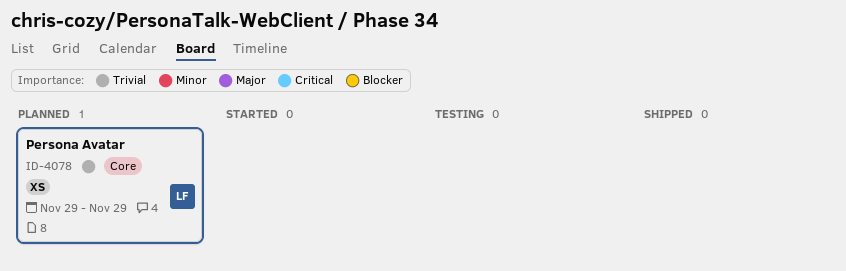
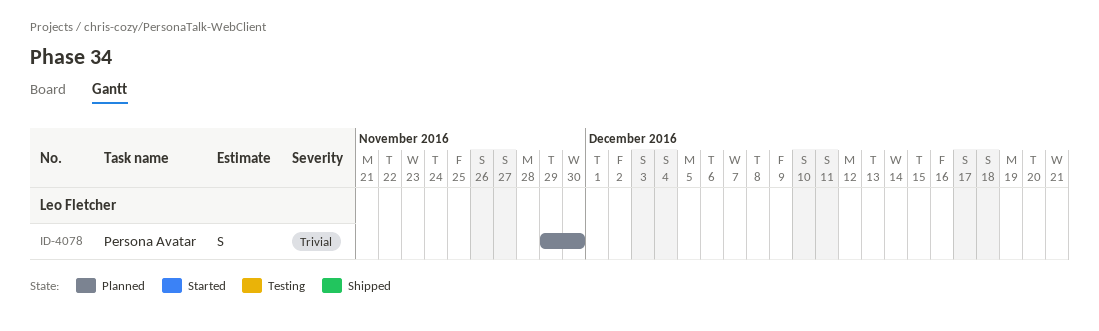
ID-4078, estimate: XS -> S
ID-4078, due: Nov 29 -> Nov 30

